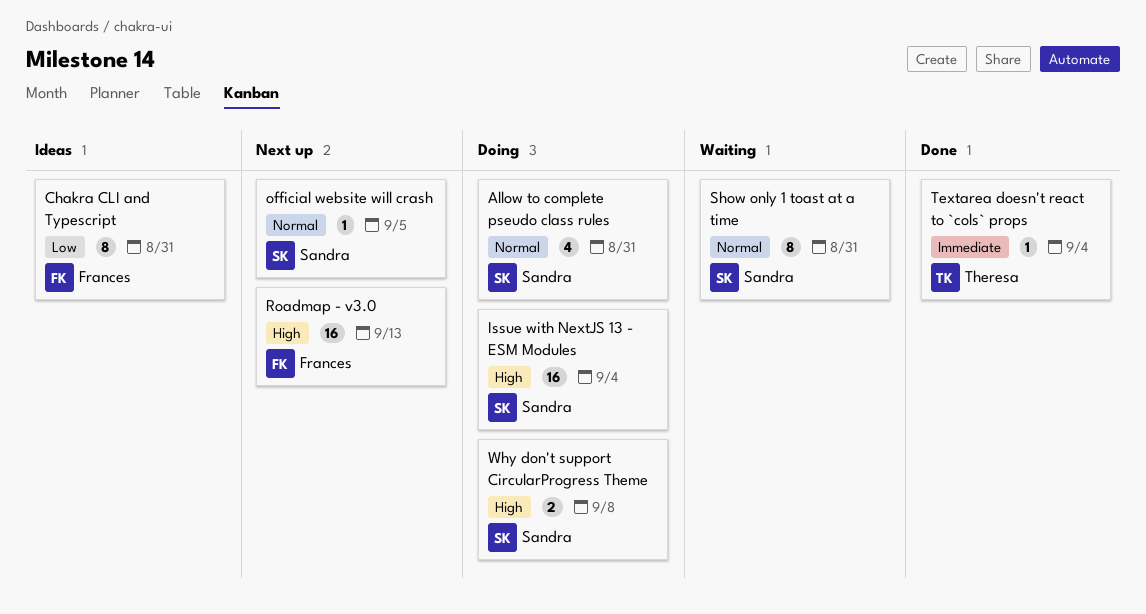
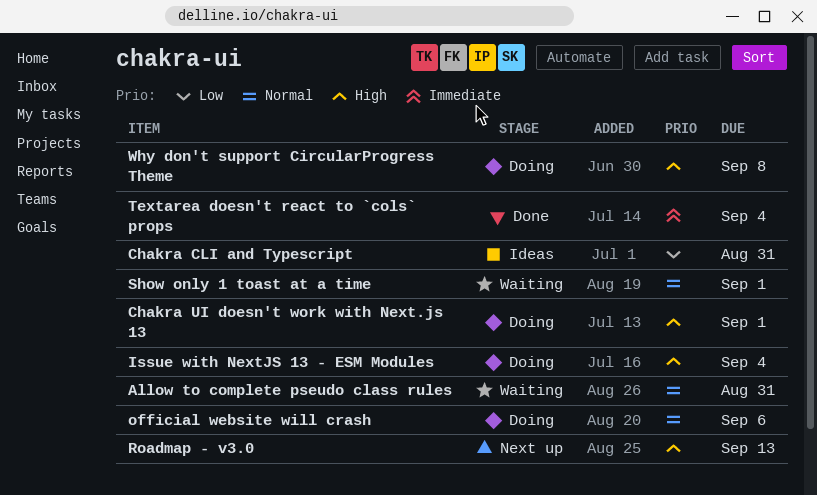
Allow to complete pseudo class rules, status: Doing -> Waiting
Chakra UI doesn't work with Next.js 13: none -> present
official website will crash, status: Next up -> Doing
official website will crash, due: Sep 5 -> Sep 6
Show only 1 toast at a time, due: Aug 31 -> Sep 1

